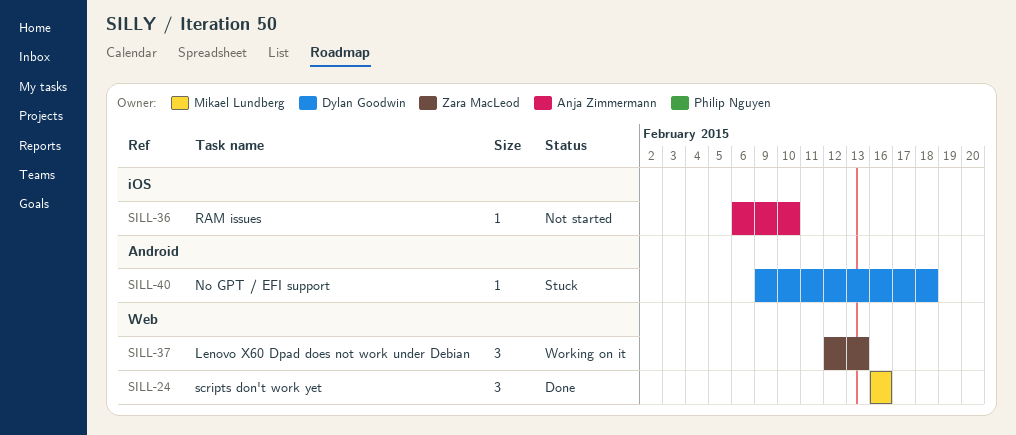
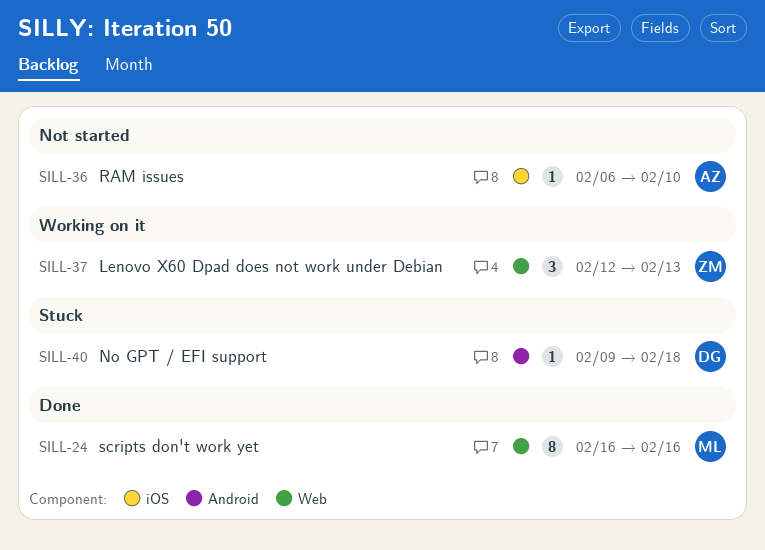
SILL-24, estimate: 3 -> 8

